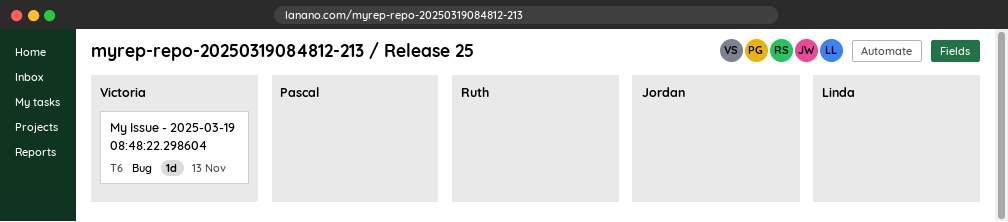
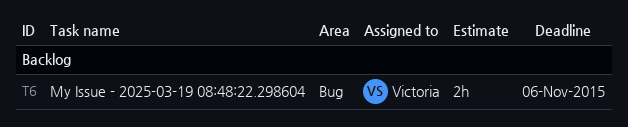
T6, estimate: 1d -> 2h
T6, due: Nov 13 -> Nov 6

